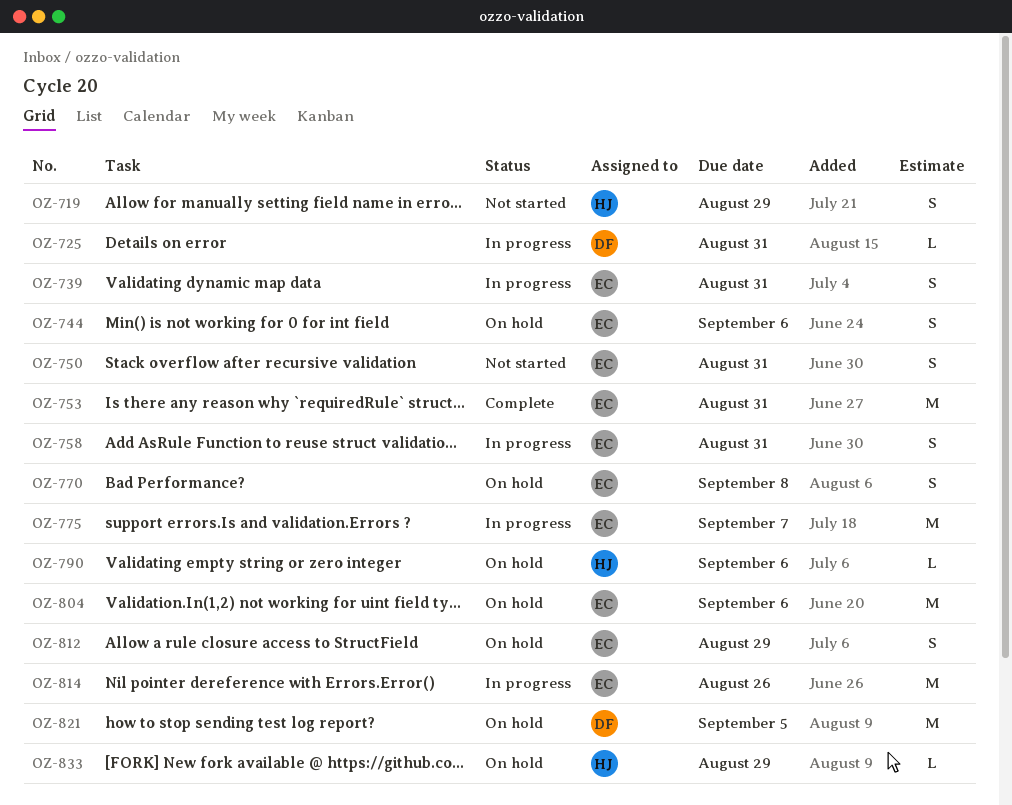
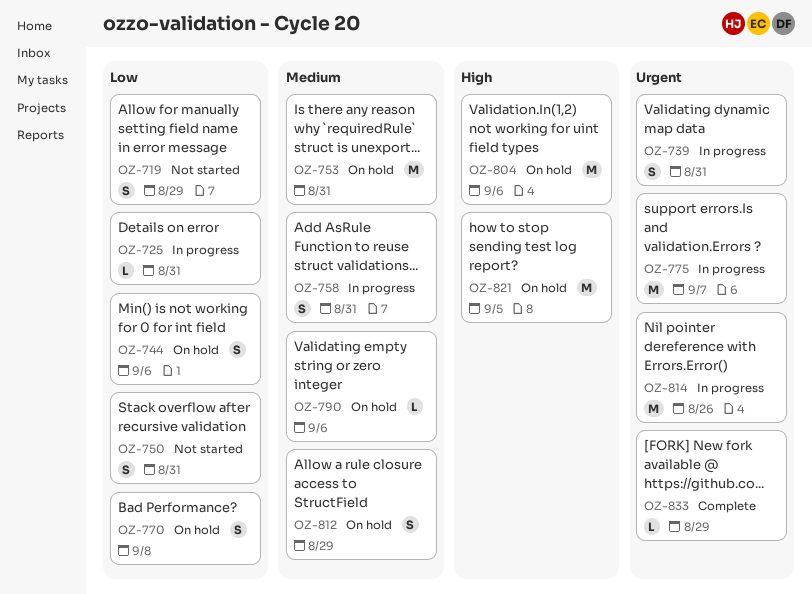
OZ-753, status: Complete -> On hold
OZ-833, status: On hold -> Complete

